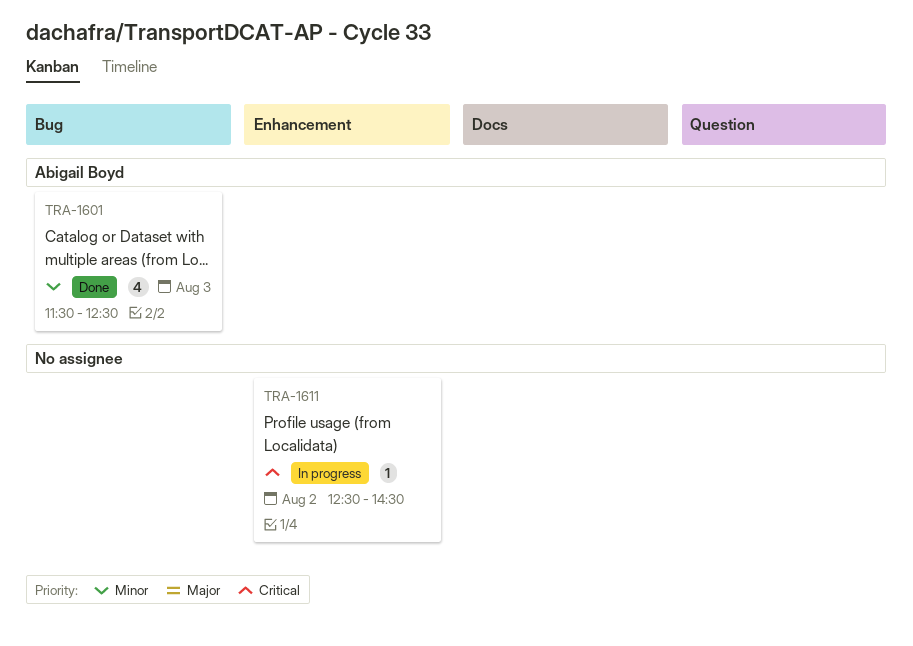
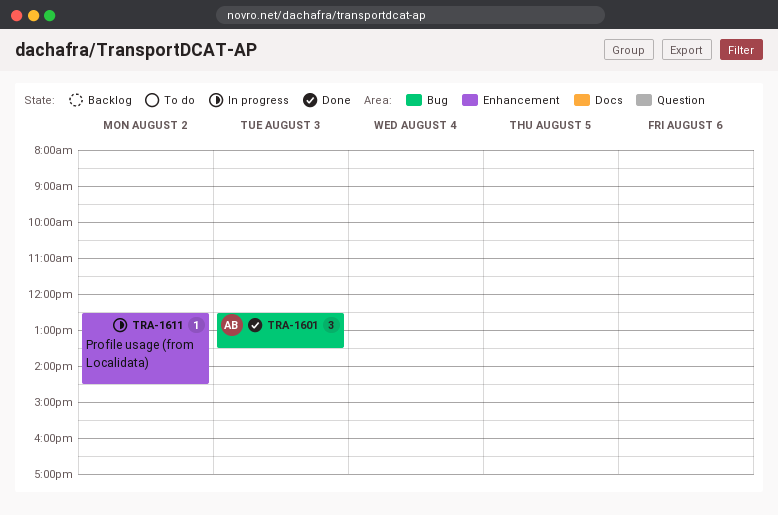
TRA-1601, estimate: 4 -> 3
TRA-1601, begins: 11:30 -> 12:30
TRA-1601, ends: 12:30 -> 13:30

